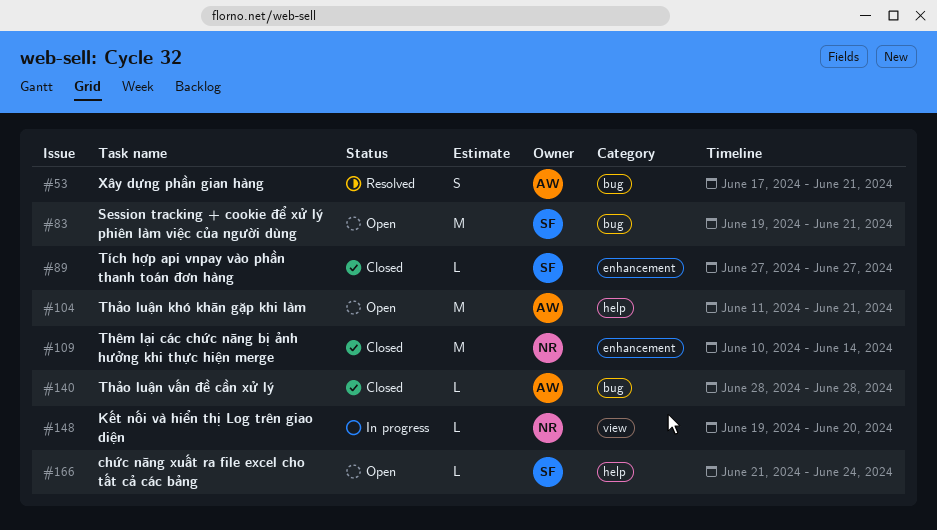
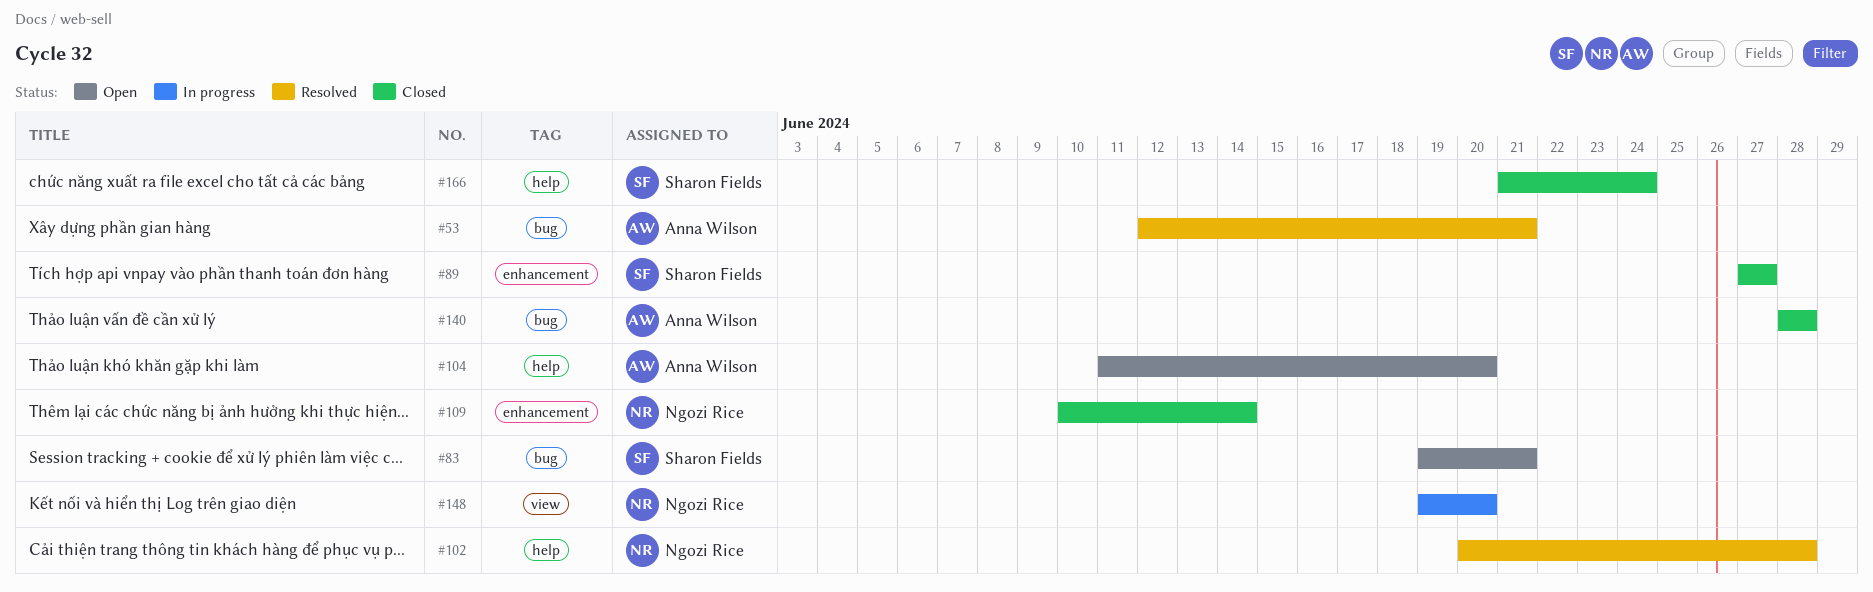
#53, start: Jun 17 -> Jun 12
#102: none -> present
#104, due: Jun 21 -> Jun 20
#166, status: Open -> Closed

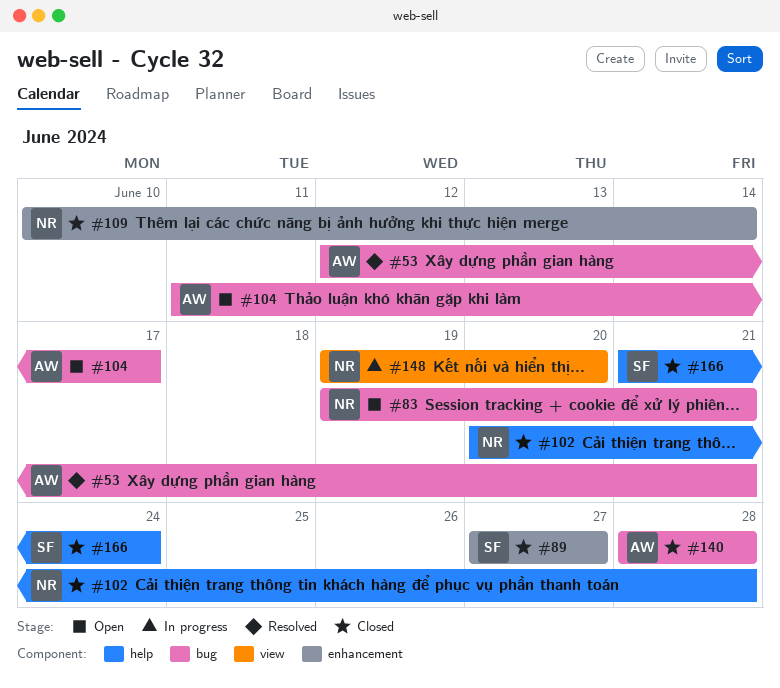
#83, owner: Sharon Fields -> Ngozi Rice
#102, status: Resolved -> Closed
#104, label: help -> bug
#104, due: Jun 20 -> Jun 17

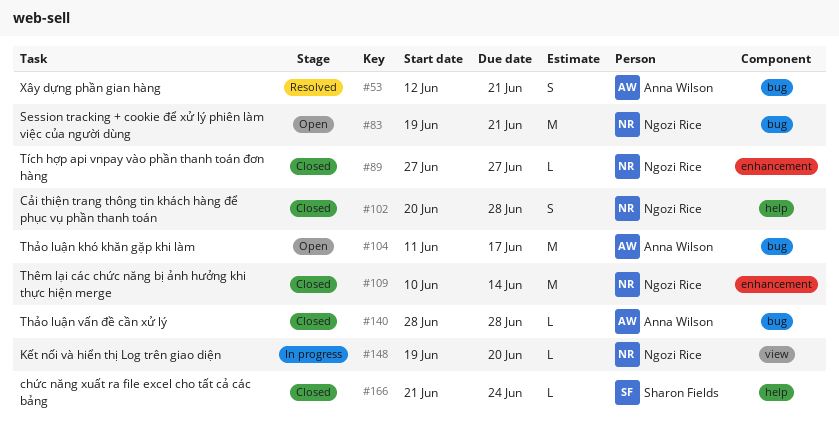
#89, owner: Sharon Fields -> Ngozi Rice

